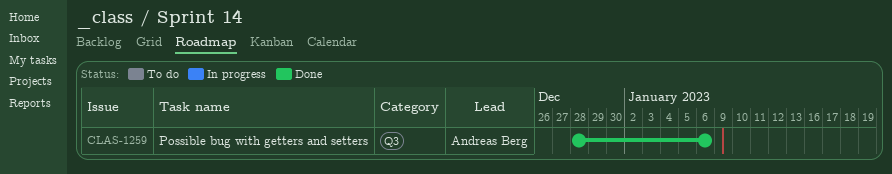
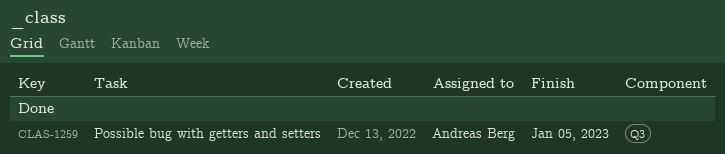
CLAS-1259, due: Jan 6 -> Jan 5

